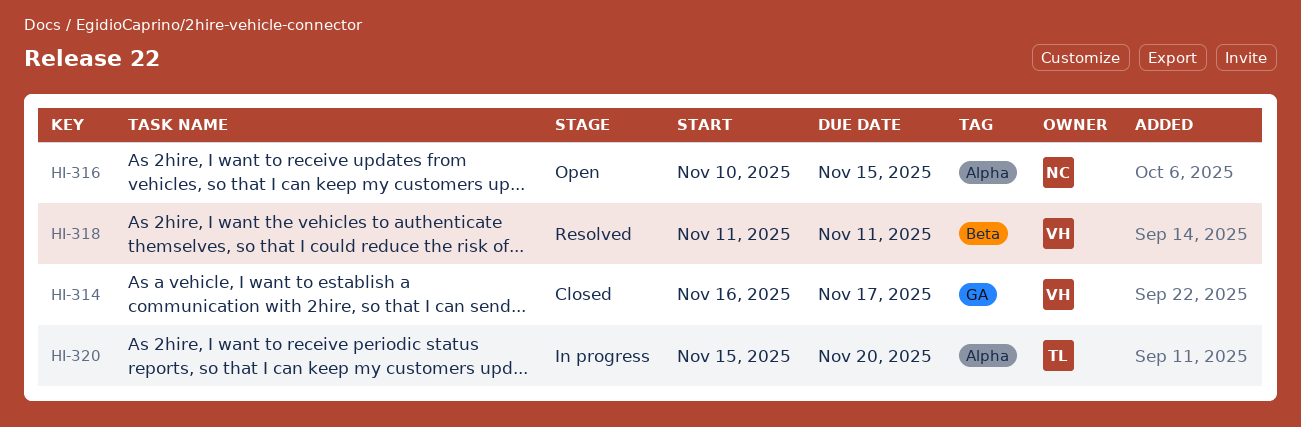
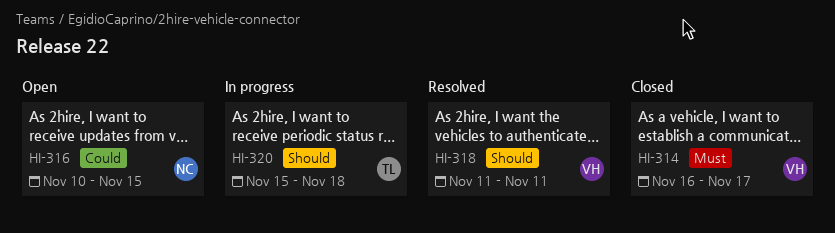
HI-320, due: Nov 20 -> Nov 18

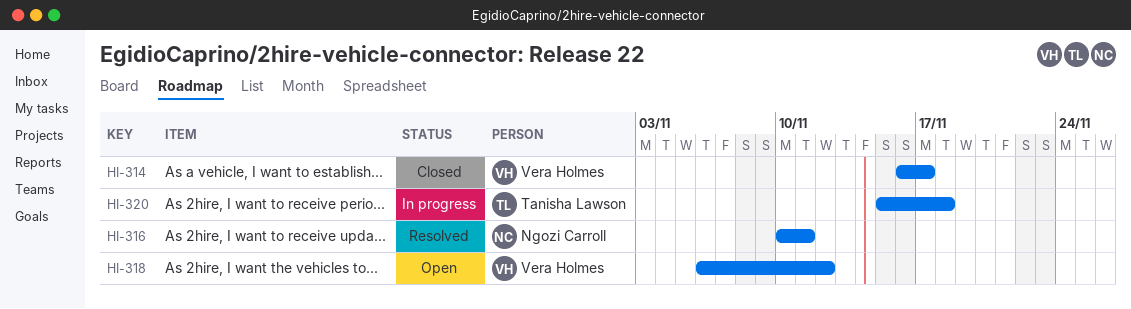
HI-316, status: Open -> Resolved
HI-316, due: Nov 15 -> Nov 11
HI-318, status: Resolved -> Open
HI-318, start: Nov 11 -> Nov 6
HI-318, due: Nov 11 -> Nov 12

